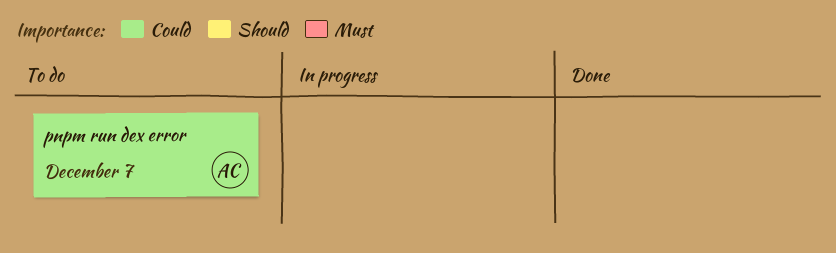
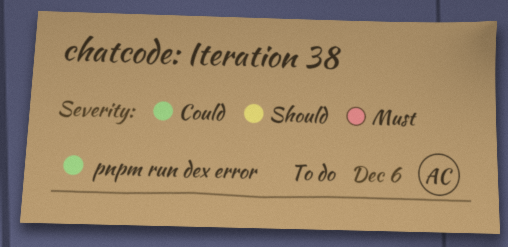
pnpm run dex error, due: Dec 7 -> Dec 6

